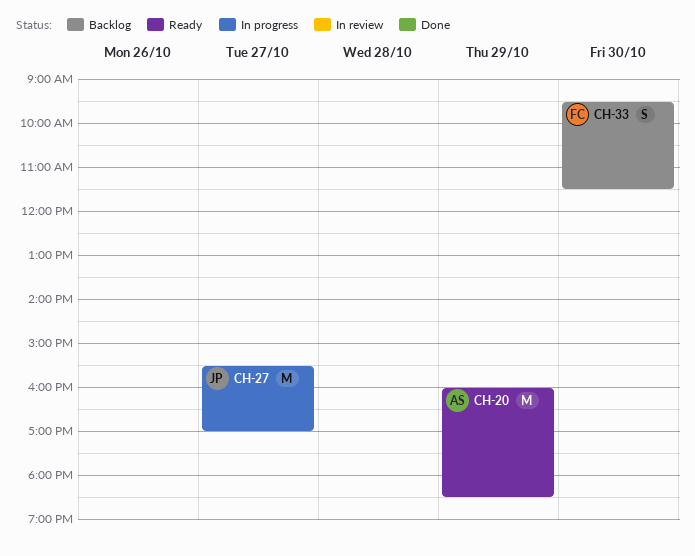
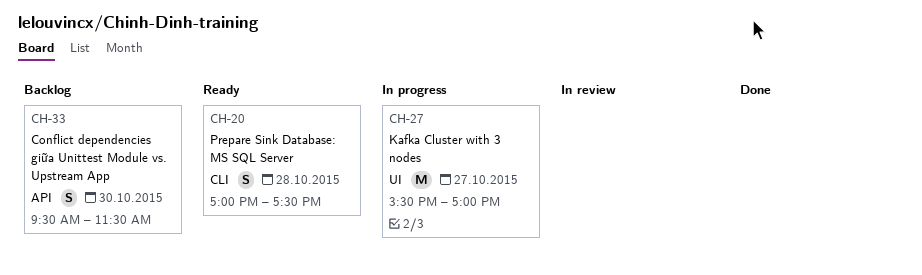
CH-20, estimate: M -> S
CH-20, day: Oct 29 -> Oct 28
CH-20, begins: 16:00 -> 17:00
CH-20, ends: 18:30 -> 17:30

